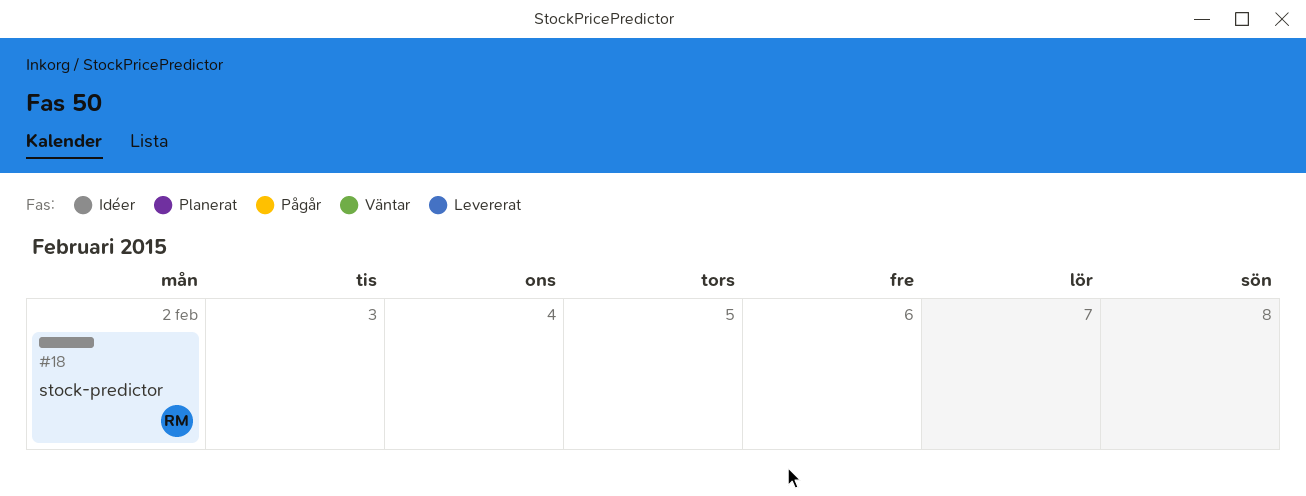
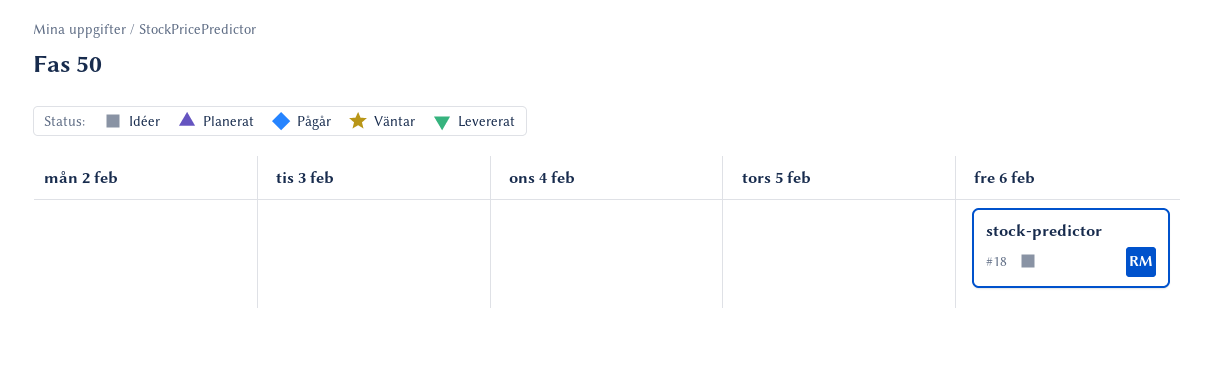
#18, due: Feb 2 -> Feb 6

